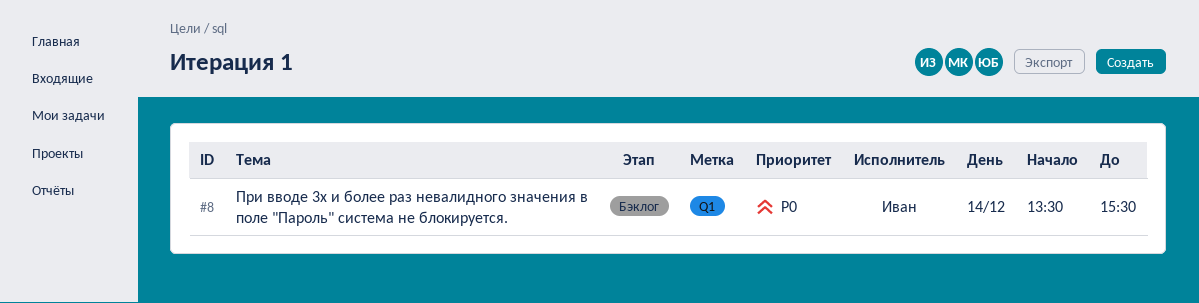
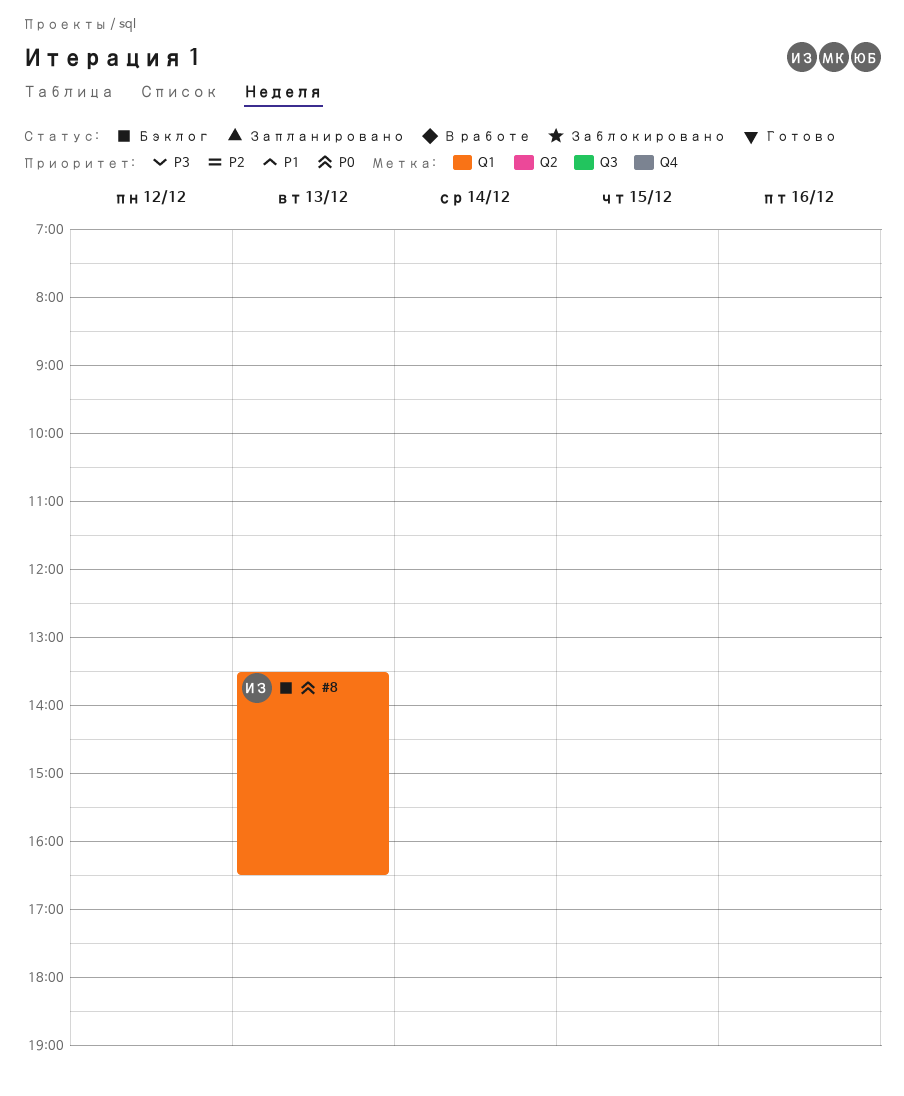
#8, day: Dec 14 -> Dec 13
#8, ends: 15:30 -> 16:30

